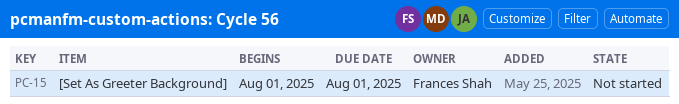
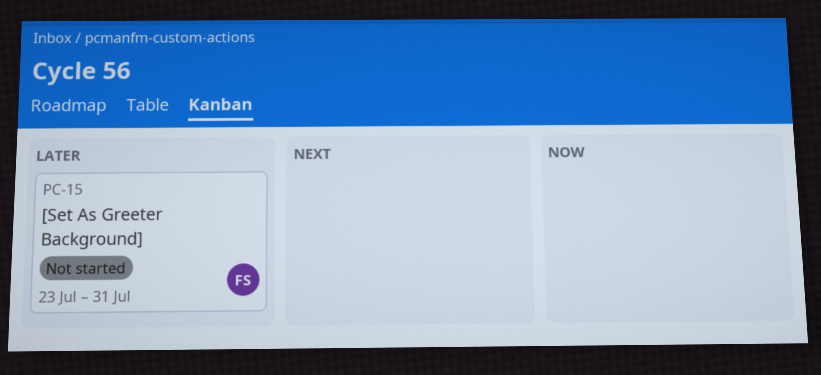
PC-15, start: Aug 1 -> Jul 23
PC-15, due: Aug 1 -> Jul 31

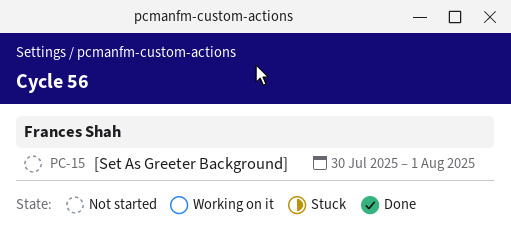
PC-15, start: Jul 23 -> Jul 30
PC-15, due: Jul 31 -> Aug 1

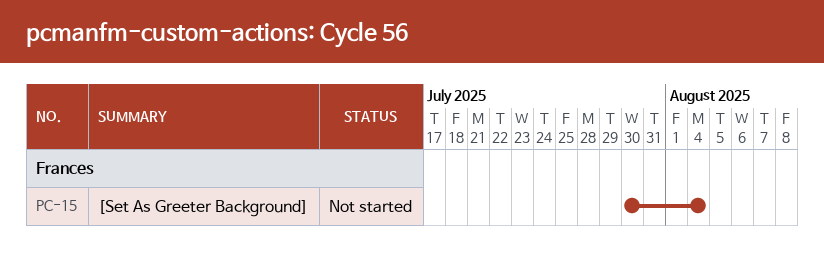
PC-15, due: Aug 1 -> Aug 4

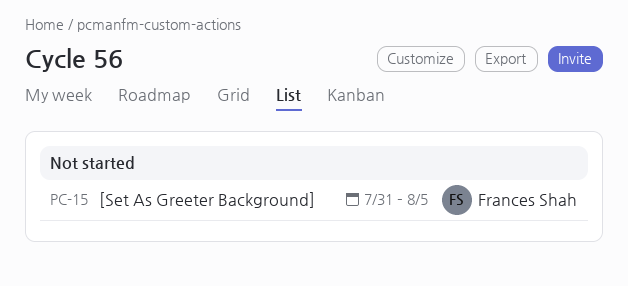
PC-15, start: Jul 30 -> Jul 31
PC-15, due: Aug 4 -> Aug 5

